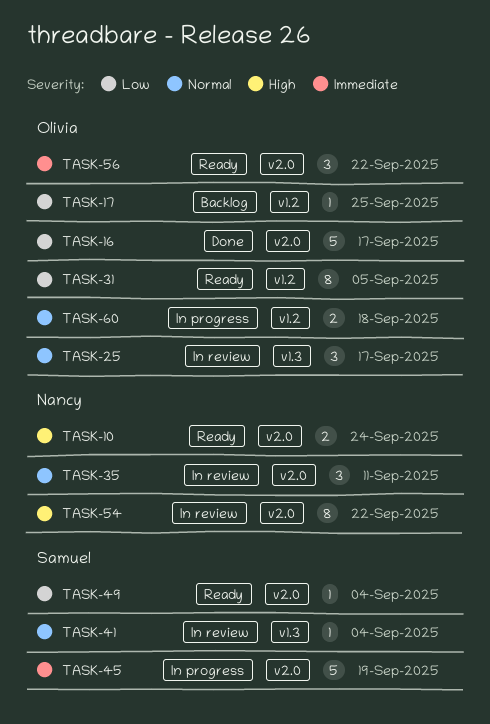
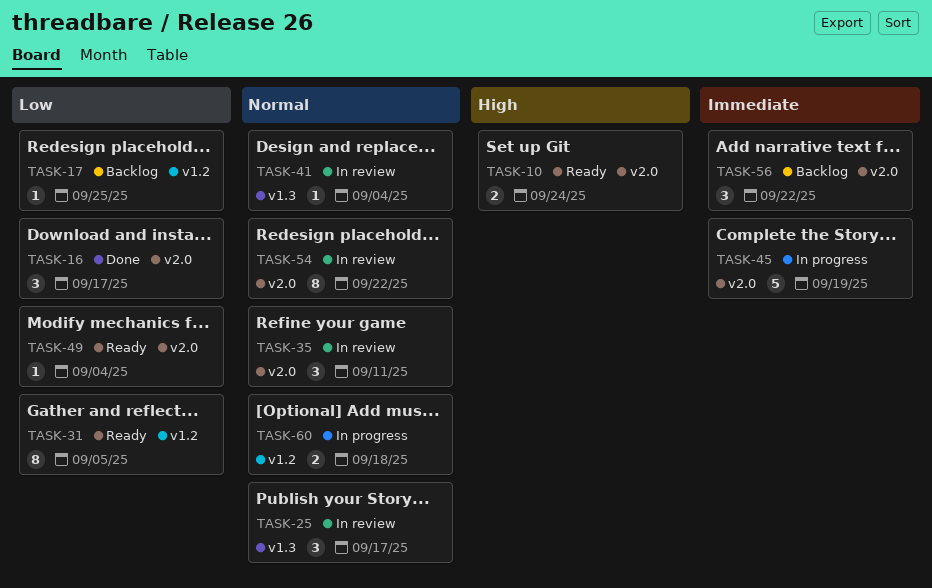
TASK-16, estimate: 5 -> 3
TASK-54, priority: High -> Normal
TASK-56, status: Ready -> Backlog

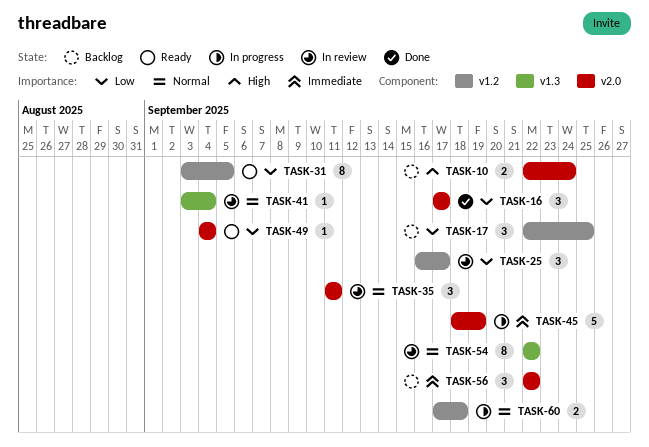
TASK-10, status: Ready -> Backlog
TASK-17, estimate: 1 -> 3
TASK-25, priority: Normal -> Low
TASK-25, label: v1.3 -> v1.2
TASK-54, label: v2.0 -> v1.3

